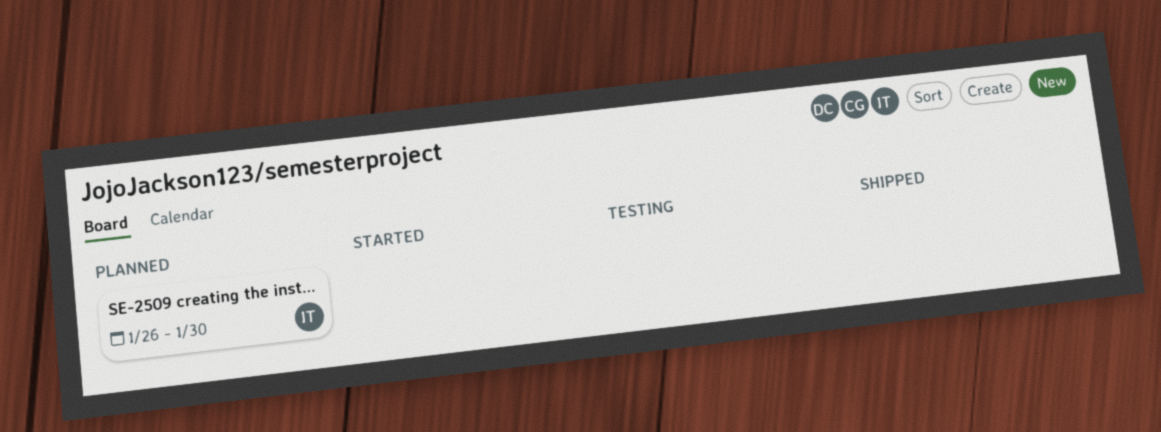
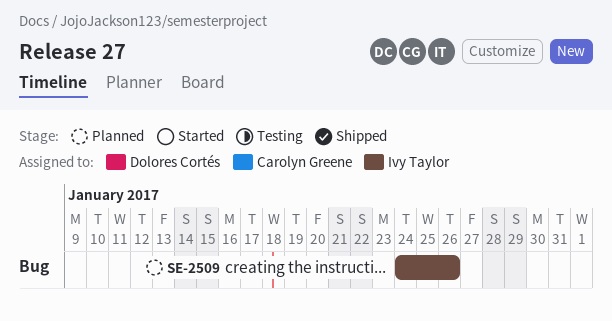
SE-2509, start: Jan 26 -> Jan 24
SE-2509, due: Jan 30 -> Jan 26

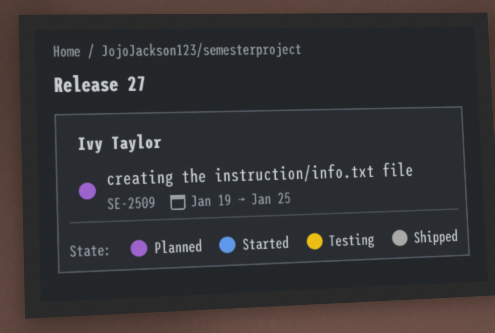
SE-2509, start: Jan 24 -> Jan 19
SE-2509, due: Jan 26 -> Jan 25

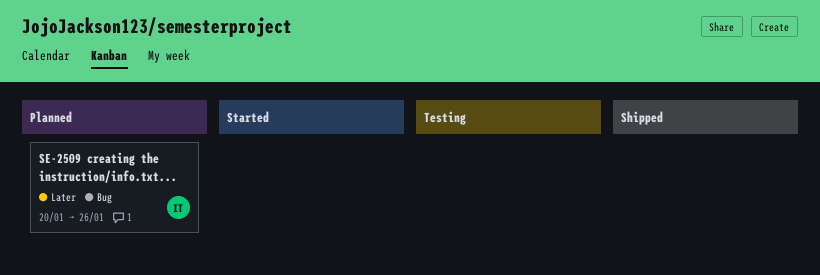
SE-2509, start: Jan 19 -> Jan 20
SE-2509, due: Jan 25 -> Jan 26

